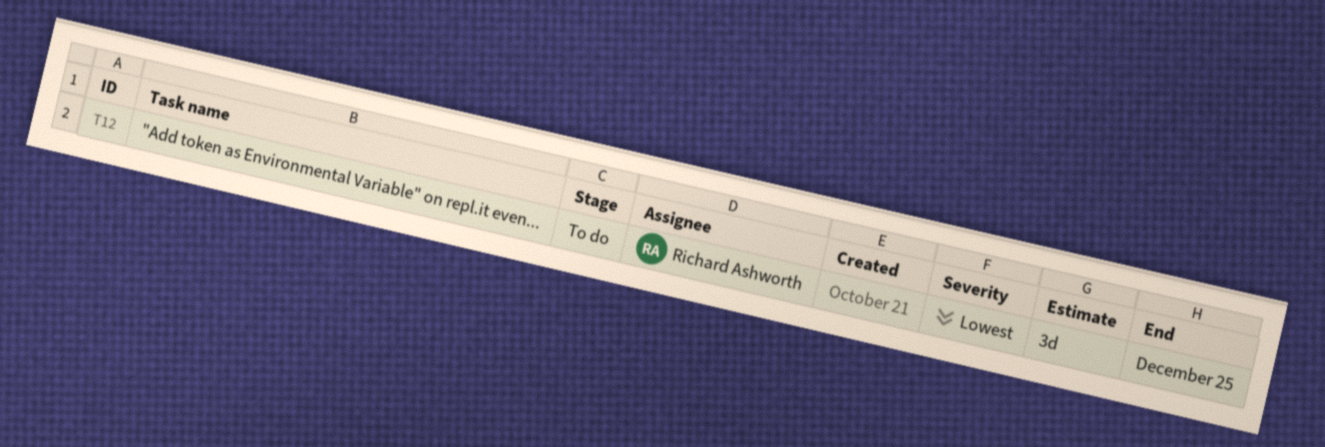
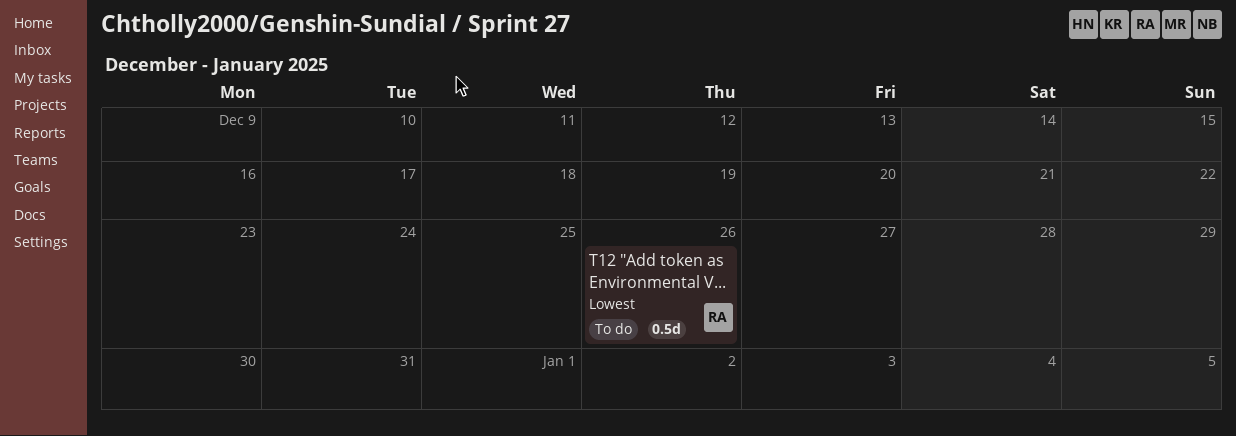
T12, estimate: 3d -> 0.5d
T12, due: Dec 25 -> Dec 26

